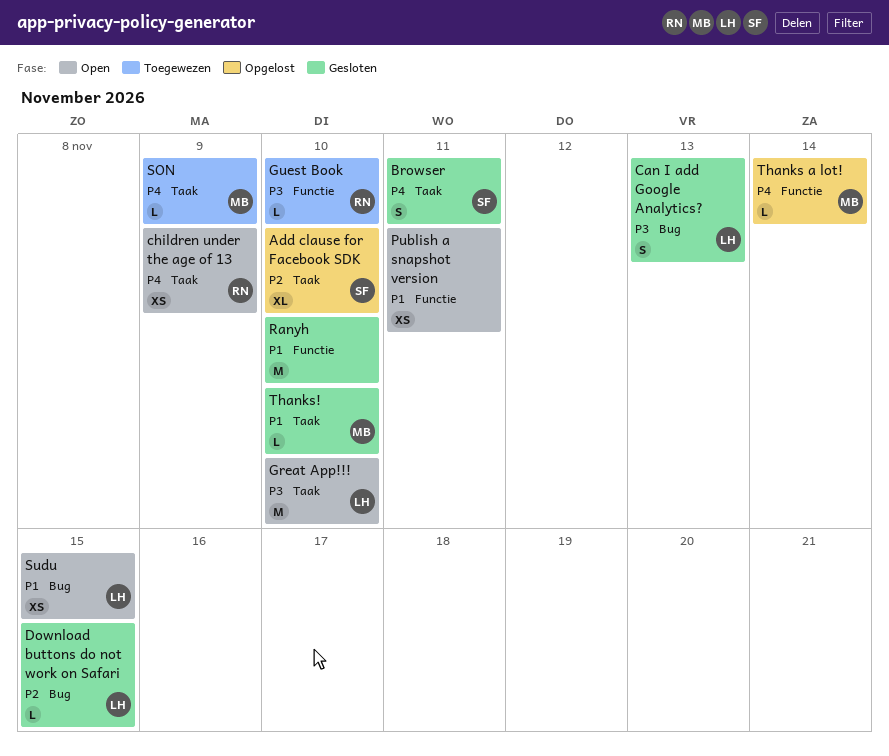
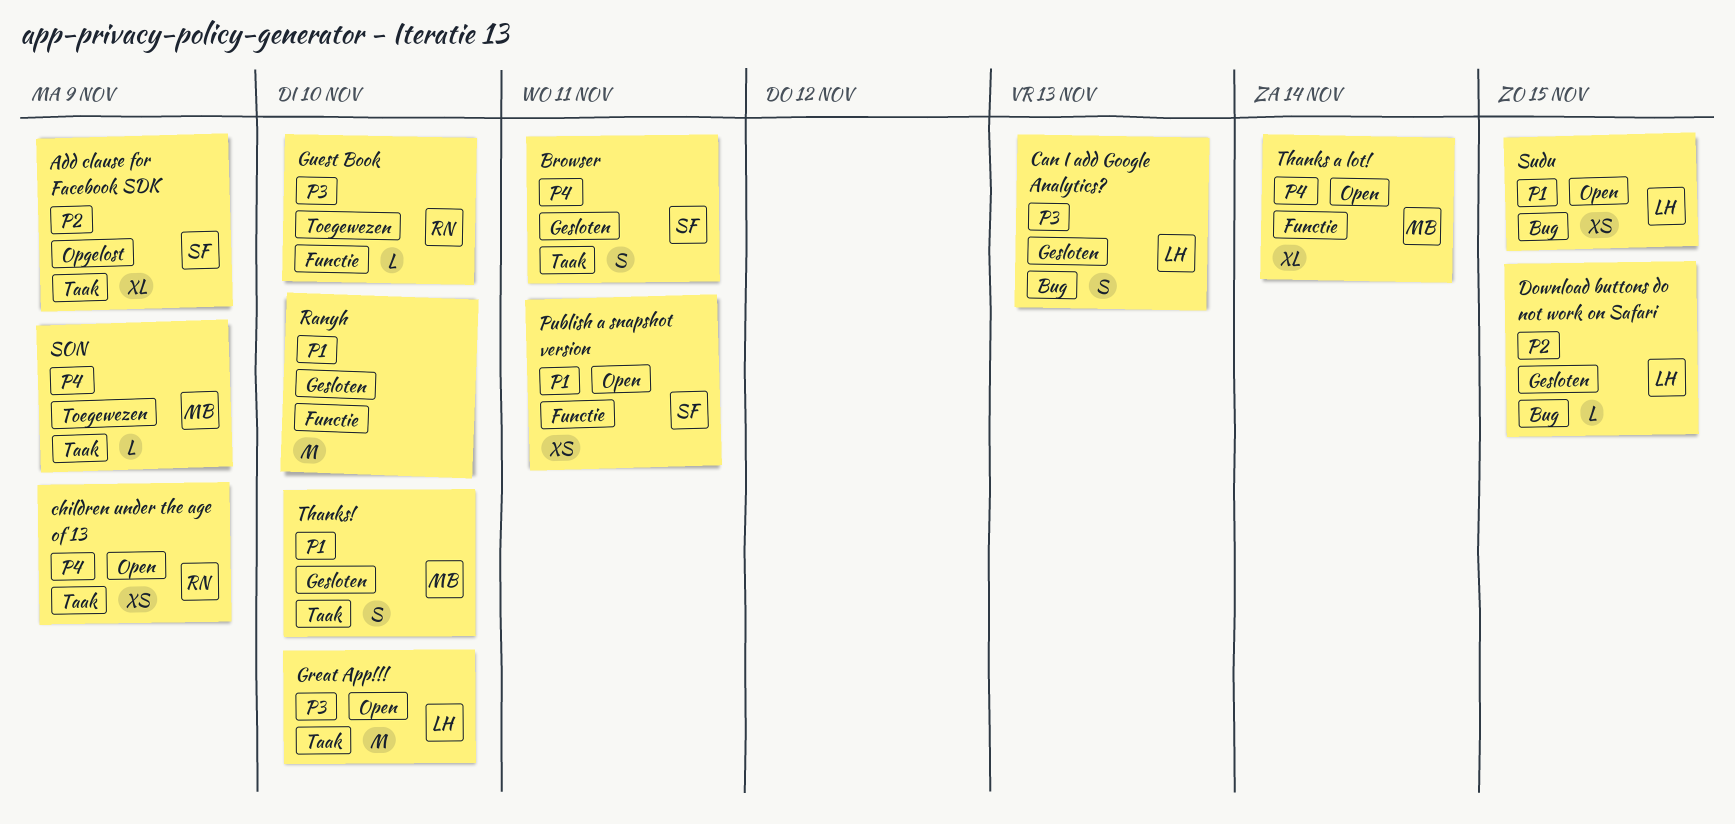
Add clause for Facebook SDK, due: Nov 10 -> Nov 9
Publish a snapshot version, owner: none -> SF
Thanks a lot!, status: Opgelost -> Open
Thanks a lot!, estimate: L -> XL
Thanks!, estimate: L -> S

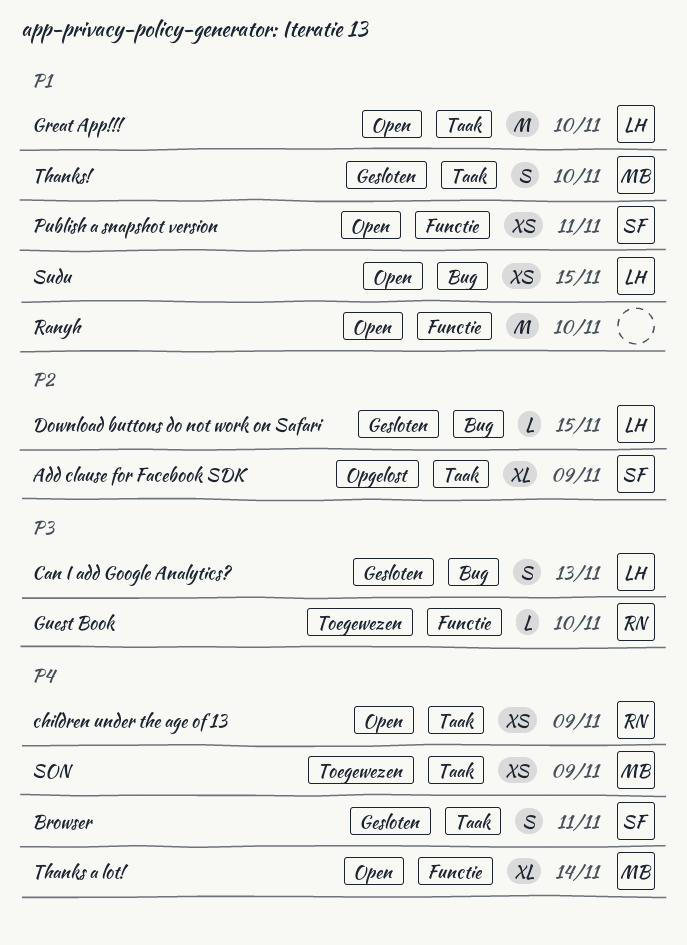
Great App!!!, priority: P3 -> P1
Ranyh, status: Gesloten -> Open
SON, estimate: L -> XS

